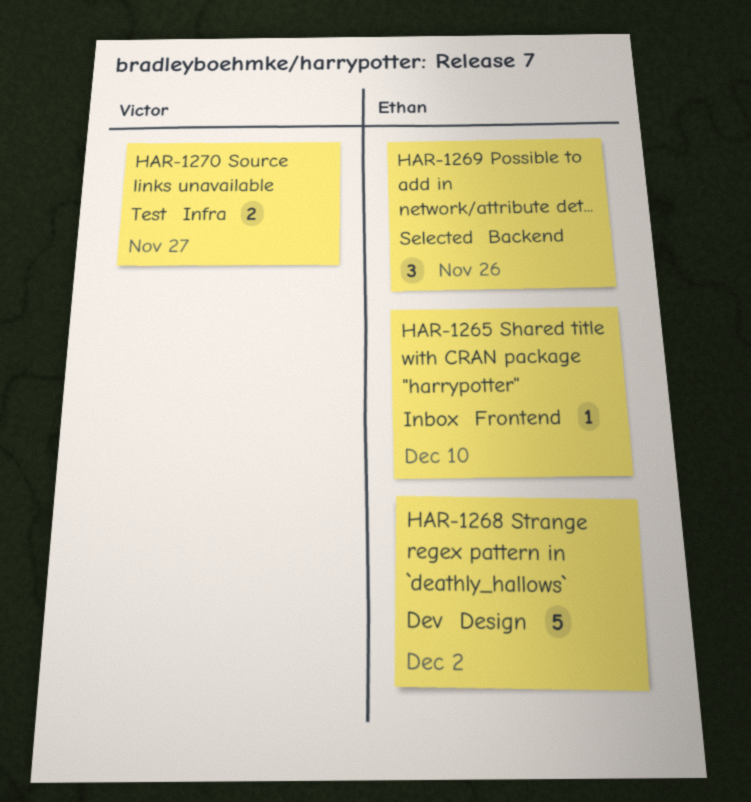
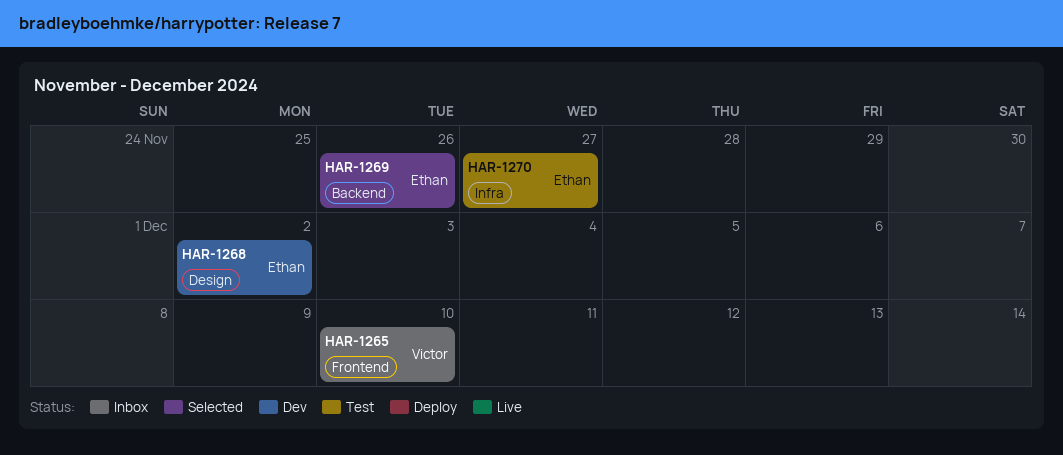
HAR-1265, owner: Ethan -> Victor
HAR-1270, owner: Victor -> Ethan

